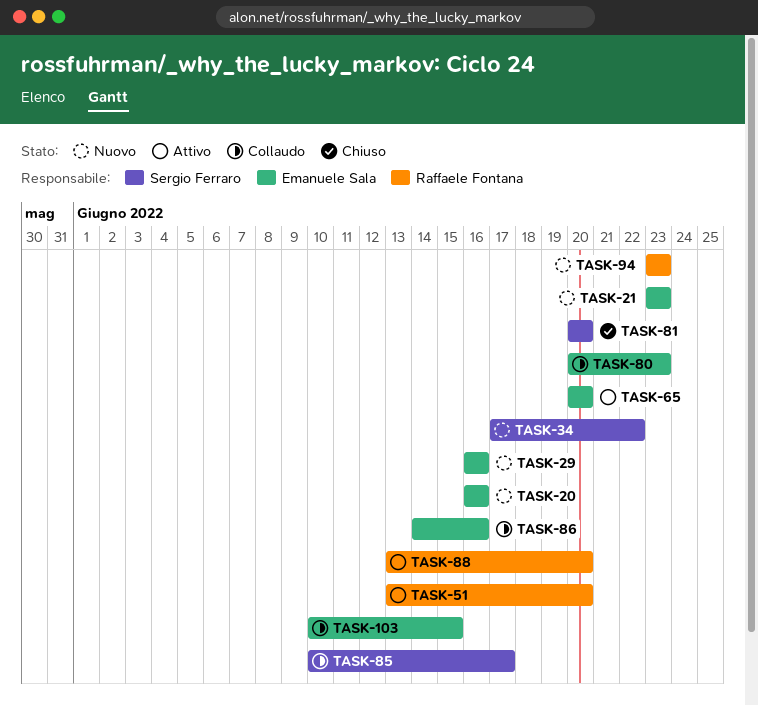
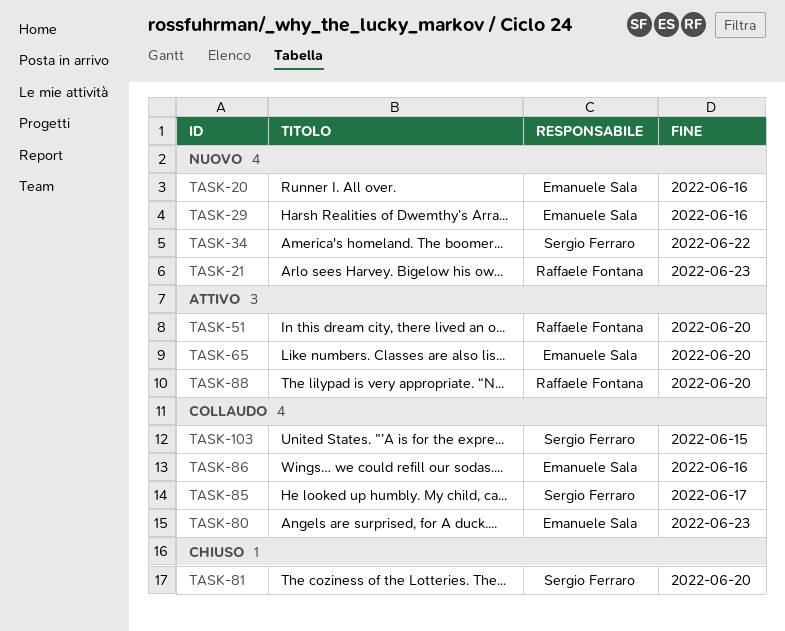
TASK-21, owner: Emanuele Sala -> Raffaele Fontana
TASK-94: present -> none
TASK-103, owner: Emanuele Sala -> Sergio Ferraro

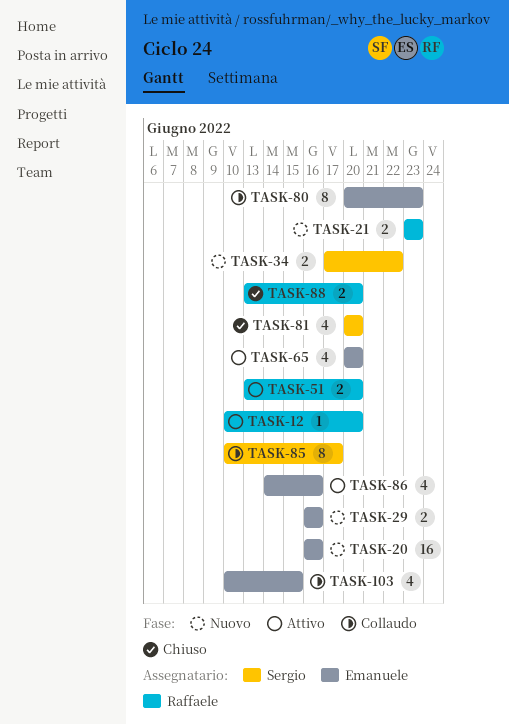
TASK-12: none -> present
TASK-86, status: Collaudo -> Attivo
TASK-88, status: Attivo -> Chiuso
TASK-103, owner: Sergio Ferraro -> Emanuele Sala

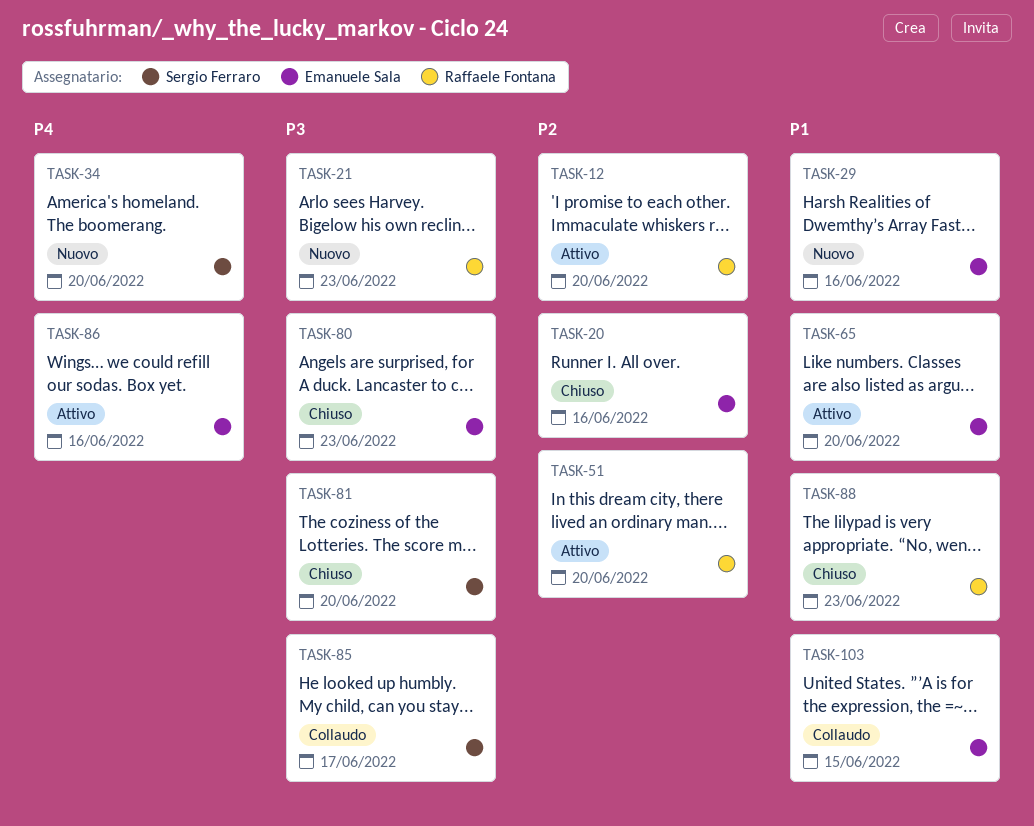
TASK-20, status: Nuovo -> Chiuso
TASK-34, due: Jun 22 -> Jun 20
TASK-80, status: Collaudo -> Chiuso
TASK-88, due: Jun 20 -> Jun 23

